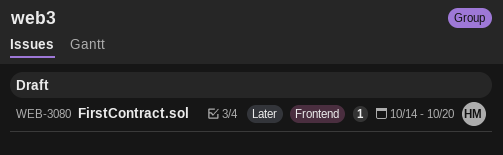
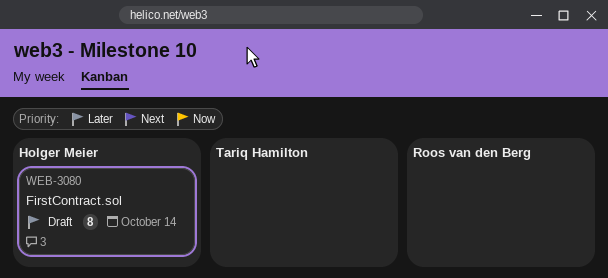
WEB-3080, estimate: 1 -> 8
WEB-3080, due: Oct 20 -> Oct 14

